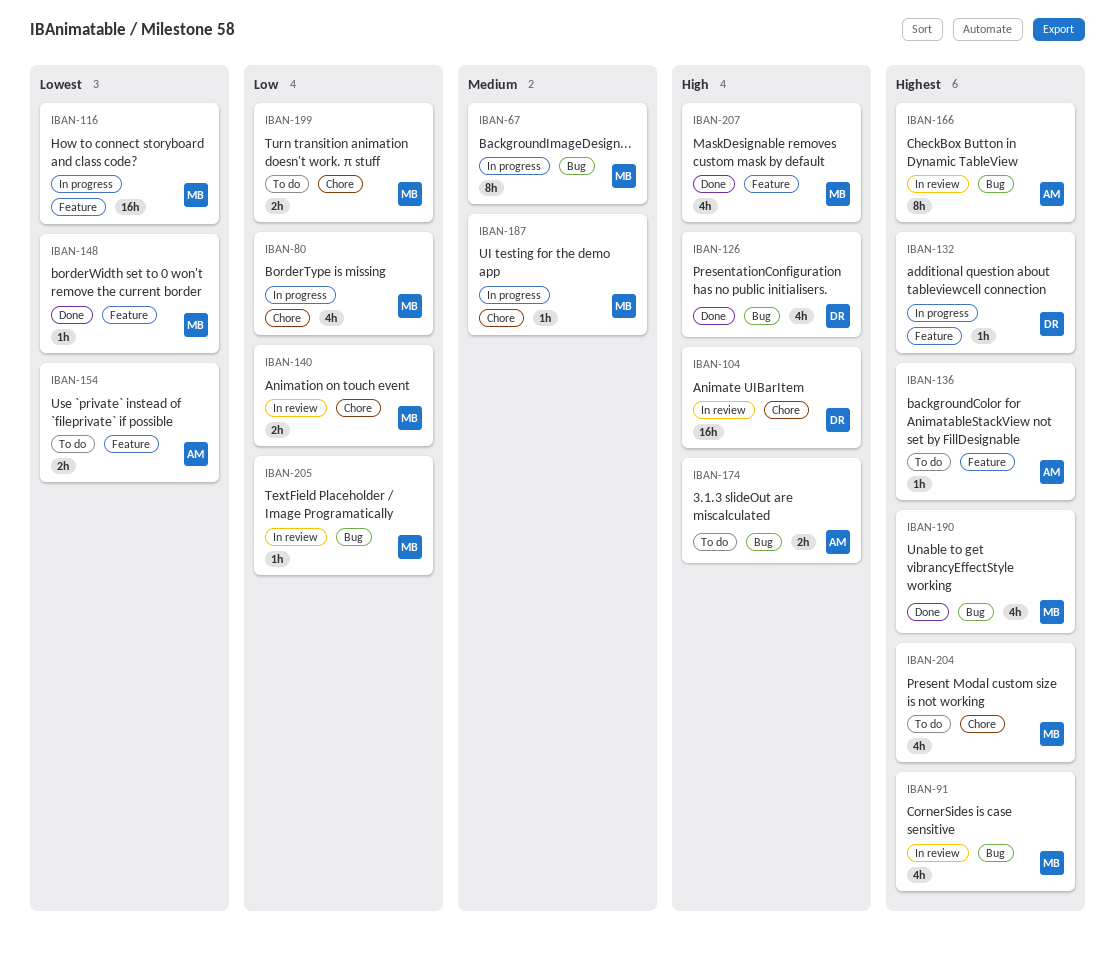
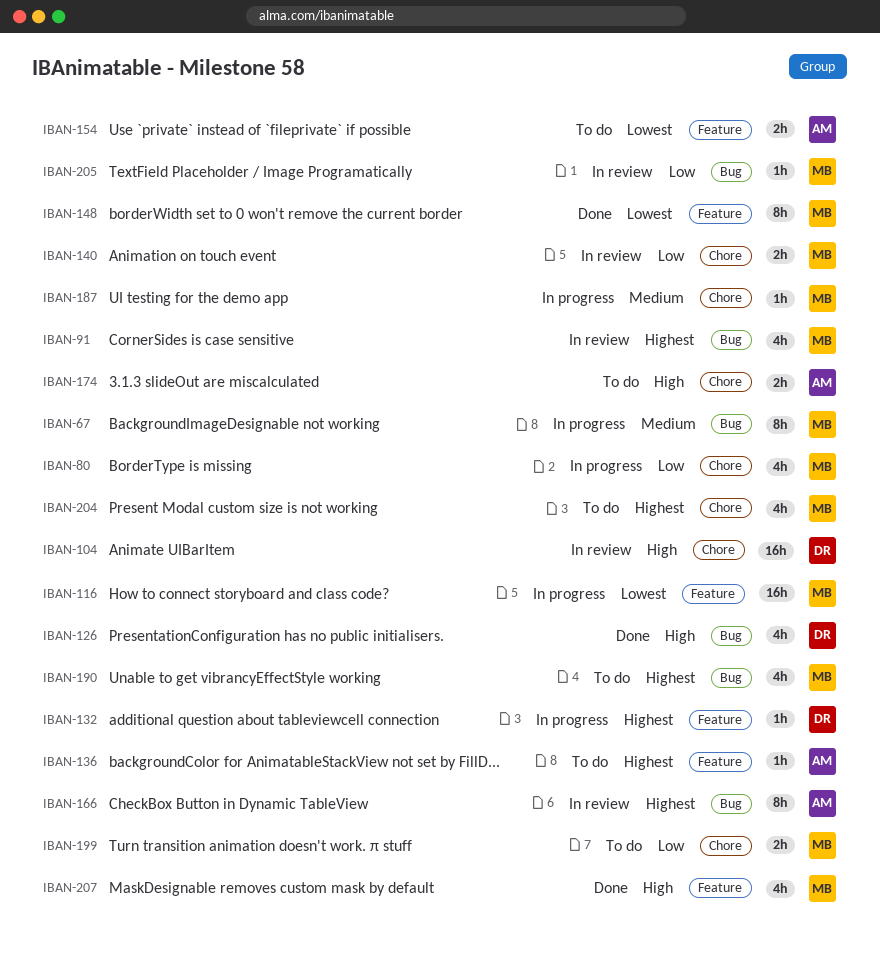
IBAN-148, estimate: 1h -> 8h
IBAN-174, label: Bug -> Chore
IBAN-190, status: Done -> To do

